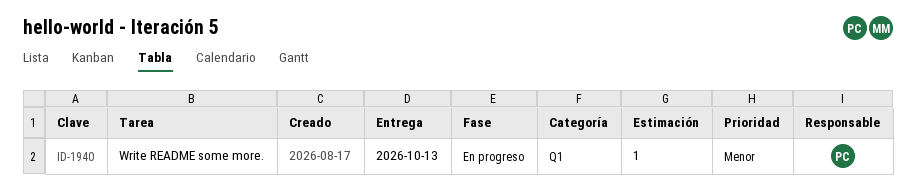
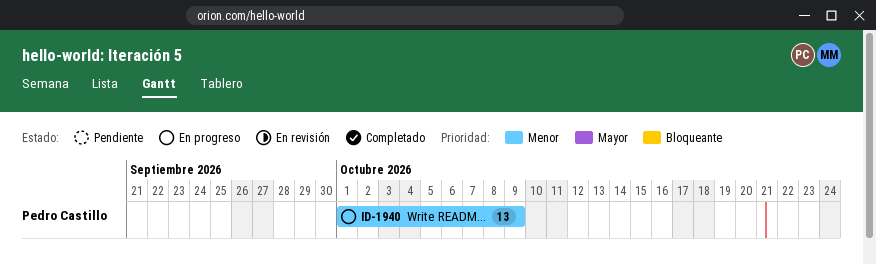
ID-1940, estimate: 1 -> 13
ID-1940, due: Oct 13 -> Oct 9

